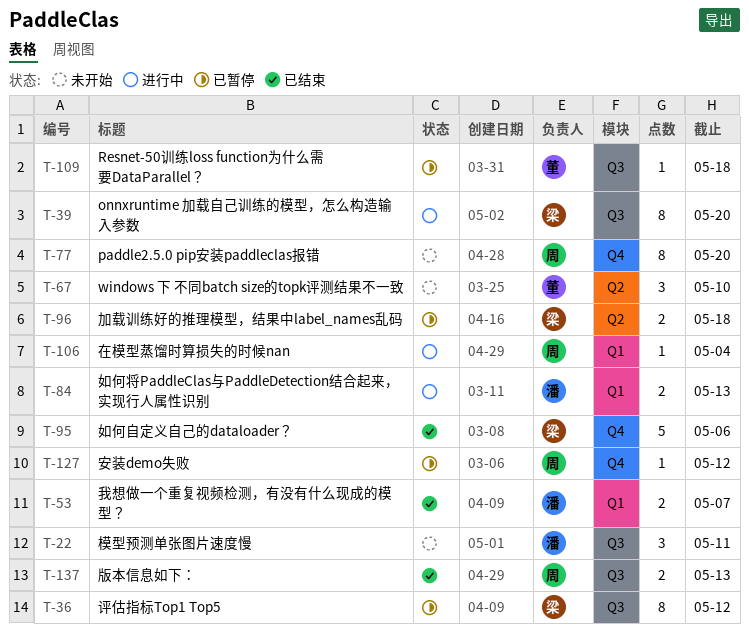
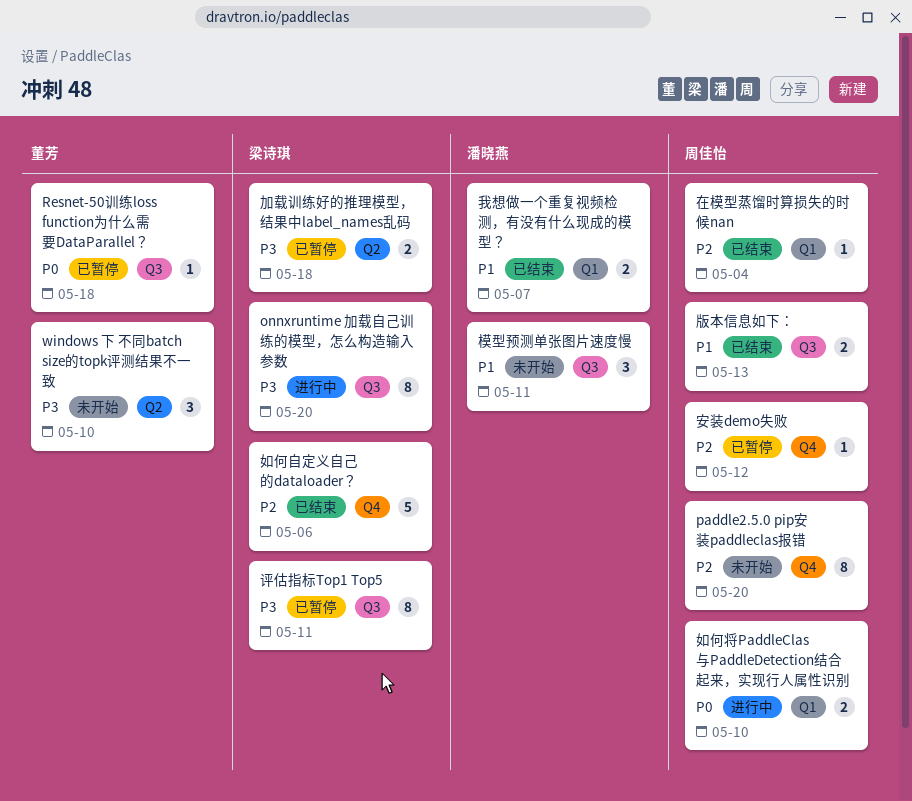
在模型蒸馏时算损失的时候nan, status: 进行中 -> 已结束
如何将PaddleClas与PaddleDetection结合起来，实现行人属性识别, owner: 潘晓燕 -> 周佳怡
如何将PaddleClas与PaddleDetection结合起来，实现行人属性识别, due: May 13 -> May 10
评估指标Top1 Top5, due: May 12 -> May 11

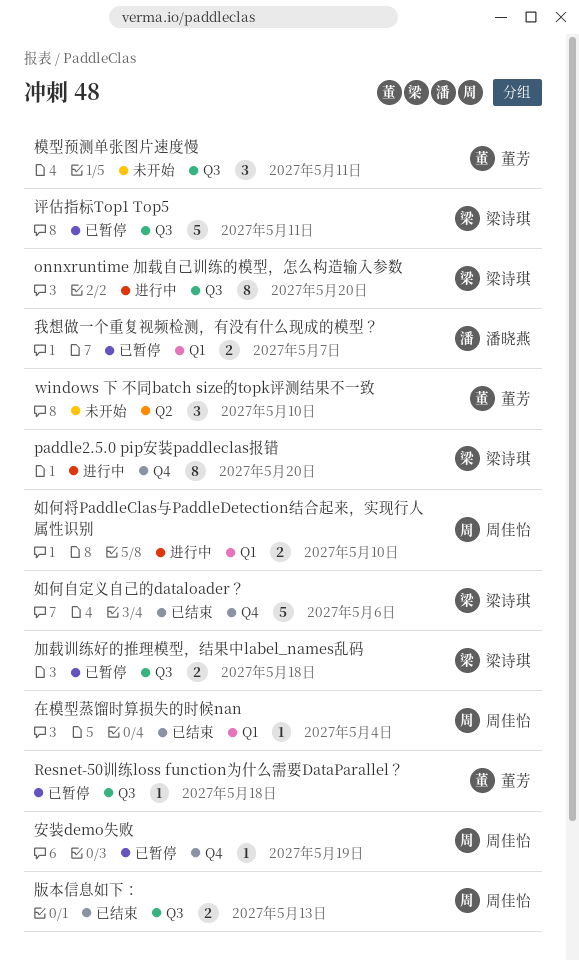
paddle2.5.0 pip安装paddleclas报错, status: 未开始 -> 进行中
paddle2.5.0 pip安装paddleclas报错, owner: 周佳怡 -> 梁诗琪
加载训练好的推理模型，结果中label_names乱码, label: Q2 -> Q3
安装demo失败, due: May 12 -> May 19
我想做一个重复视频检测，有没有什么现成的模型？, status: 已结束 -> 已暂停
模型预测单张图片速度慢, owner: 潘晓燕 -> 董芳
评估指标Top1 Top5, estimate: 8 -> 5

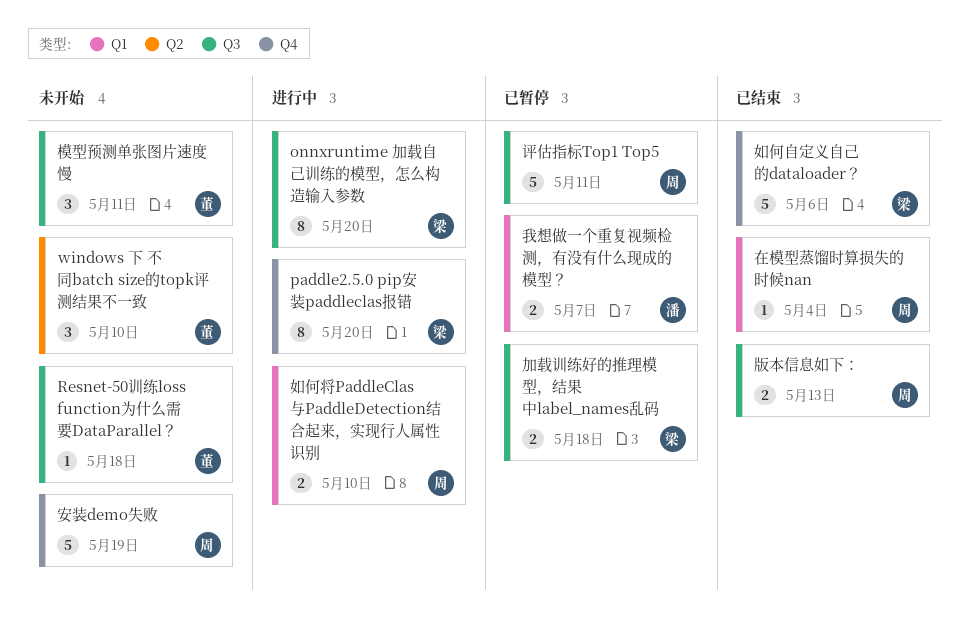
Resnet-50训练loss function为什么需要DataParallel？, status: 已暂停 -> 未开始
安装demo失败, status: 已暂停 -> 未开始
安装demo失败, estimate: 1 -> 5
评估指标Top1 Top5, owner: 梁诗琪 -> 周佳怡

